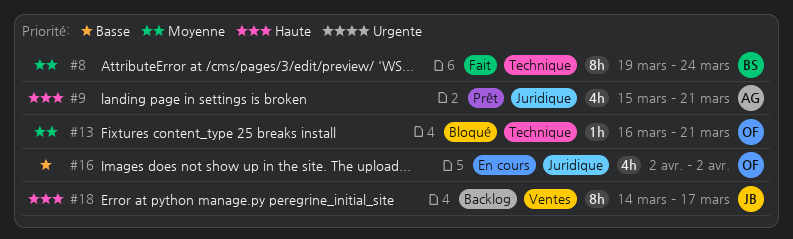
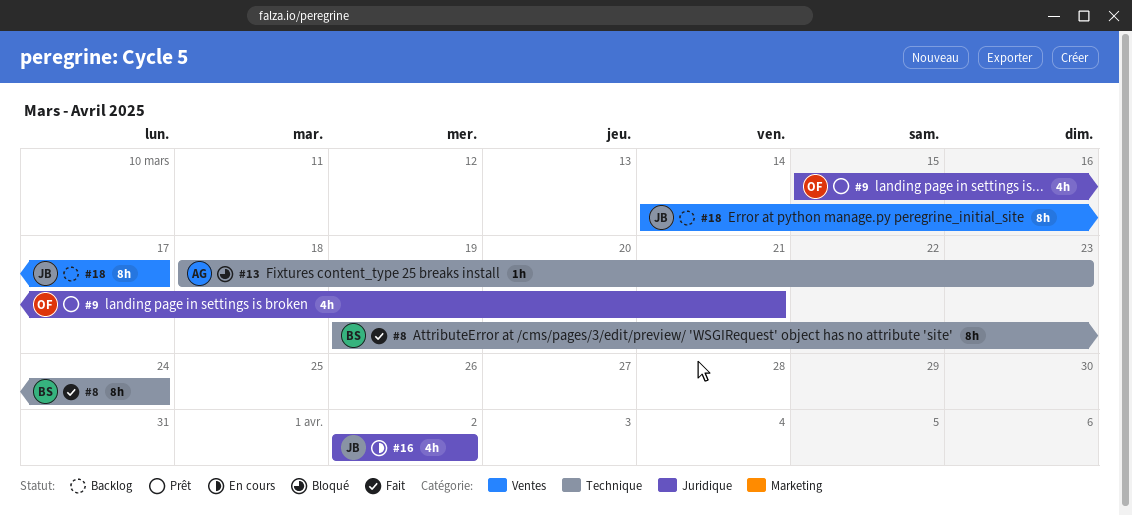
#9, owner: AG -> OF
#13, owner: OF -> AG
#13, start: Mar 16 -> Mar 18
#13, due: Mar 21 -> Mar 23
#16, owner: OF -> JB

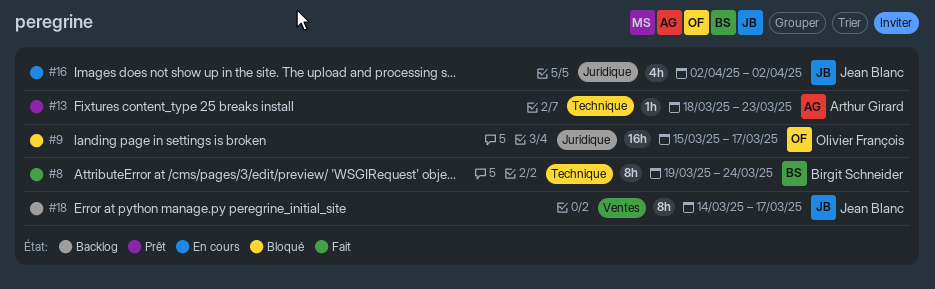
#9, status: Prêt -> Bloqué
#9, estimate: 4h -> 16h
#9, due: Mar 21 -> Mar 17
#13, status: Bloqué -> Prêt

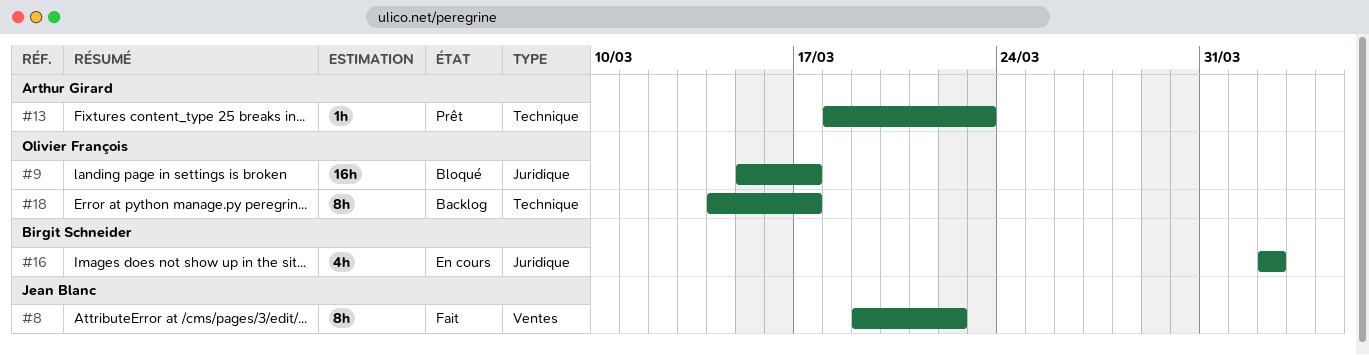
#8, owner: Birgit Schneider -> Jean Blanc
#8, label: Technique -> Ventes
#8, due: Mar 24 -> Mar 22
#16, owner: Jean Blanc -> Birgit Schneider
#18, owner: Jean Blanc -> Olivier François
#18, label: Ventes -> Technique

